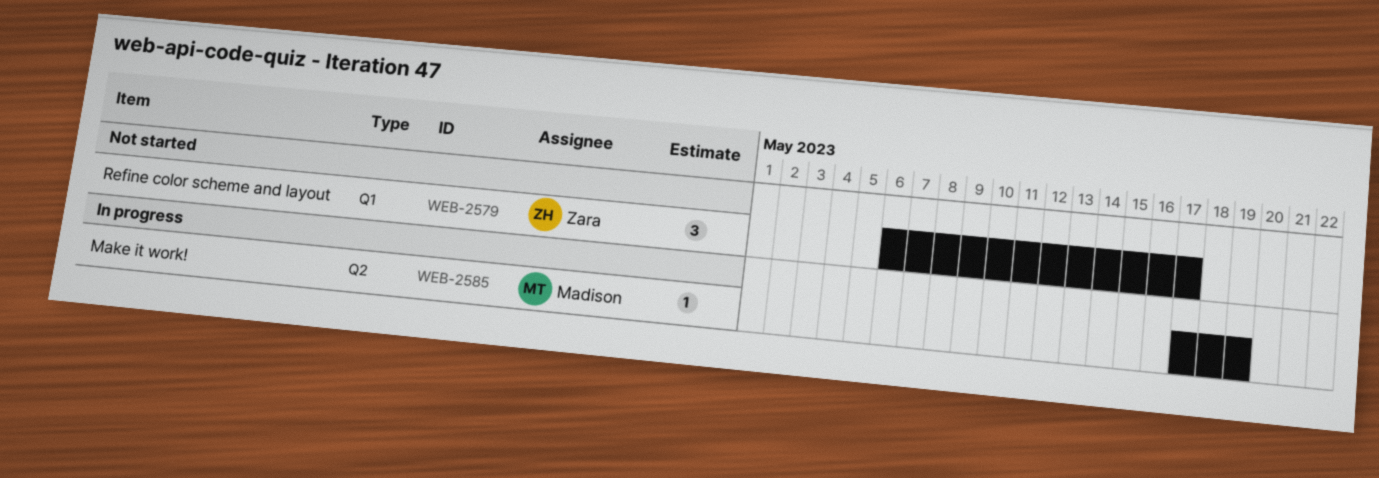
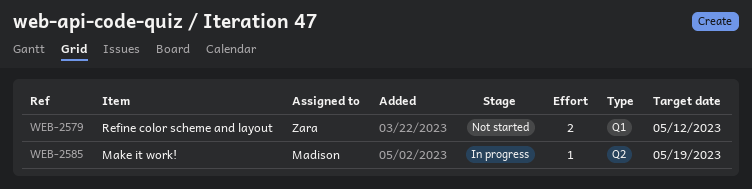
WEB-2579, estimate: 3 -> 2
WEB-2579, due: May 17 -> May 12

